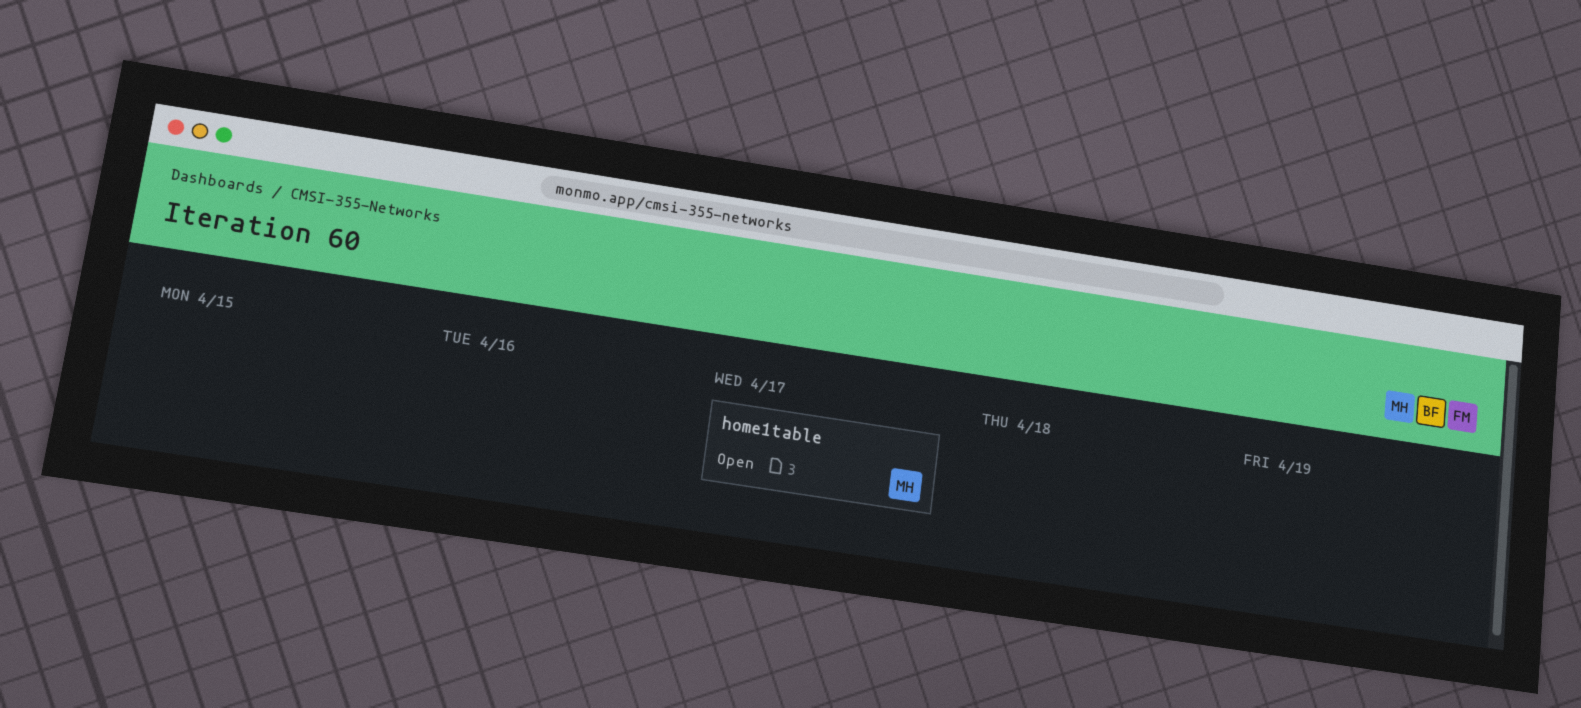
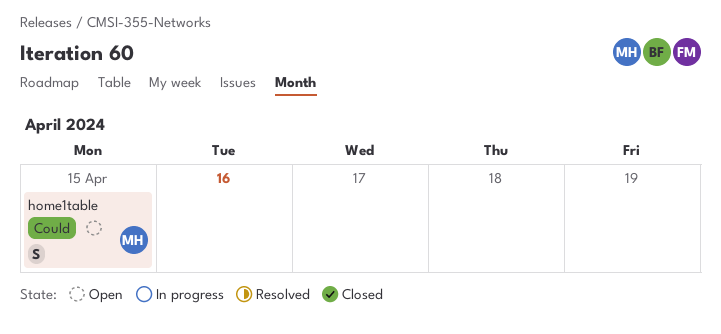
home1table, due: Apr 17 -> Apr 15

